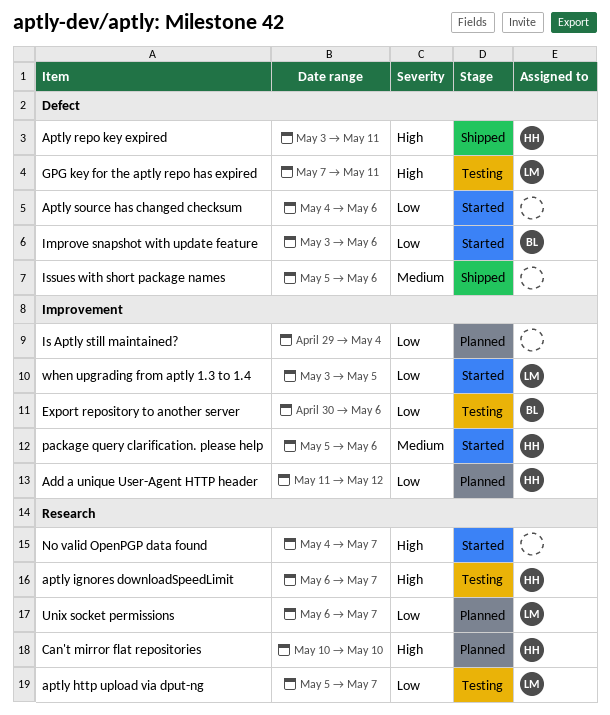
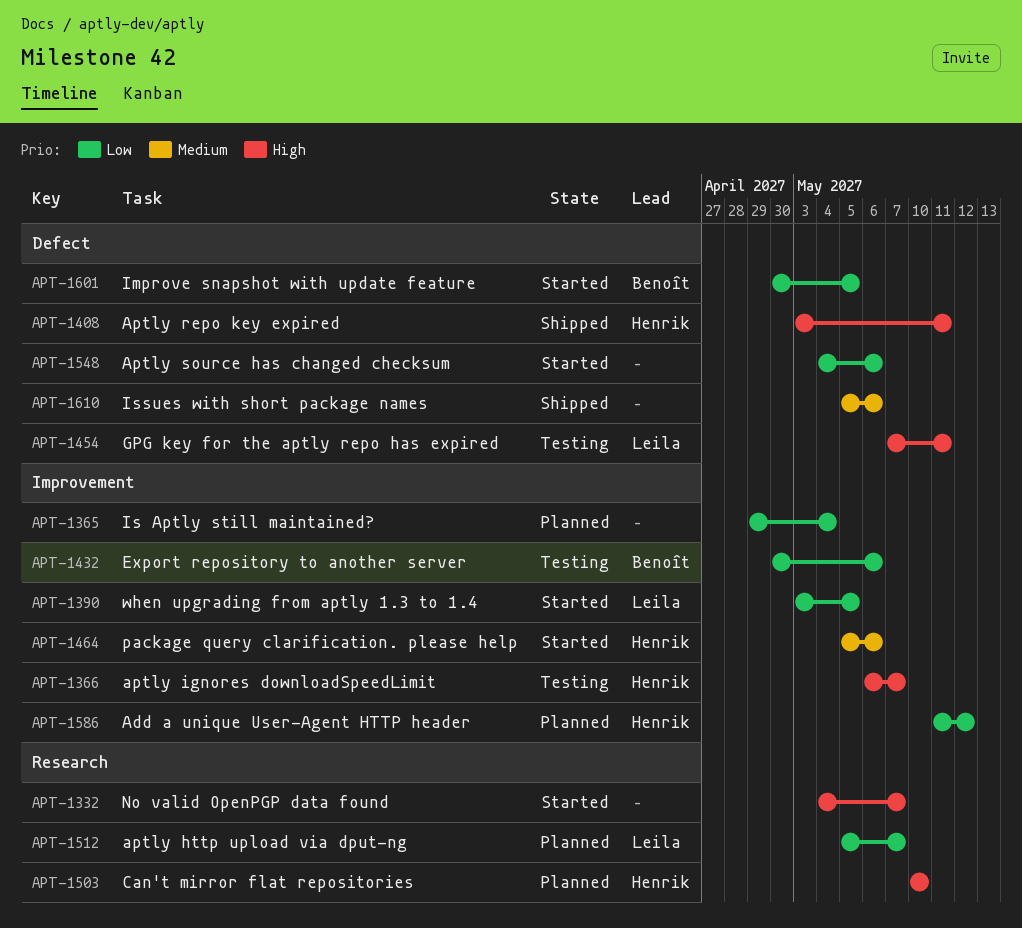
aptly http upload via dput-ng, status: Testing -> Planned
aptly ignores downloadSpeedLimit, label: Research -> Improvement
Improve snapshot with update feature, start: May 3 -> Apr 30
Improve snapshot with update feature, due: May 6 -> May 5
Unix socket permissions: present -> none

